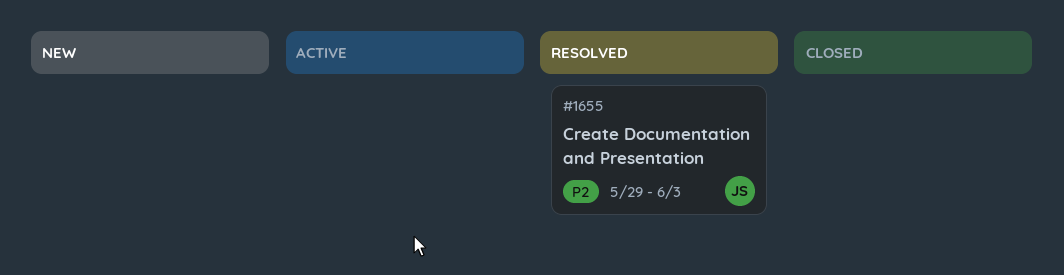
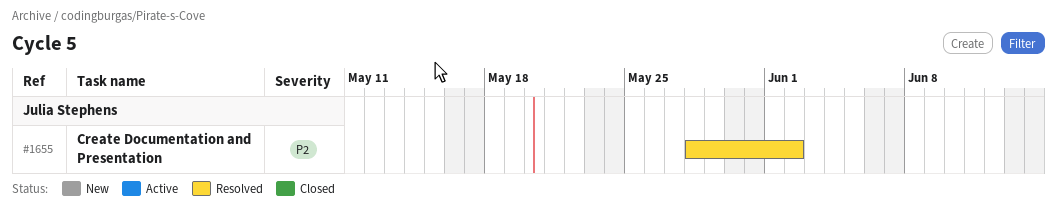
#1655, start: May 29 -> May 28
#1655, due: Jun 3 -> Jun 2

